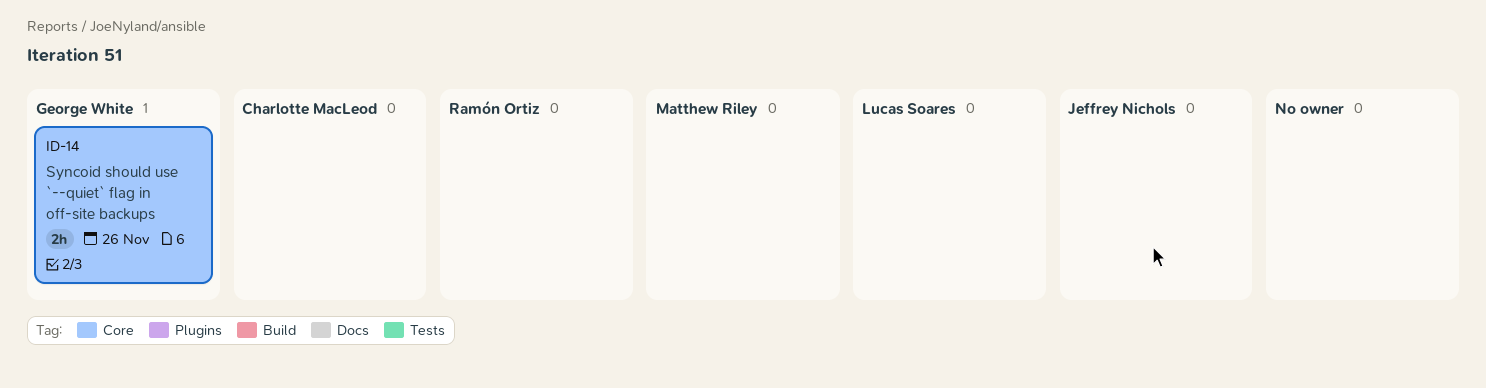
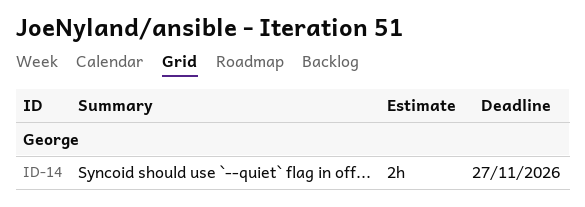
ID-14, due: Nov 26 -> Nov 27

